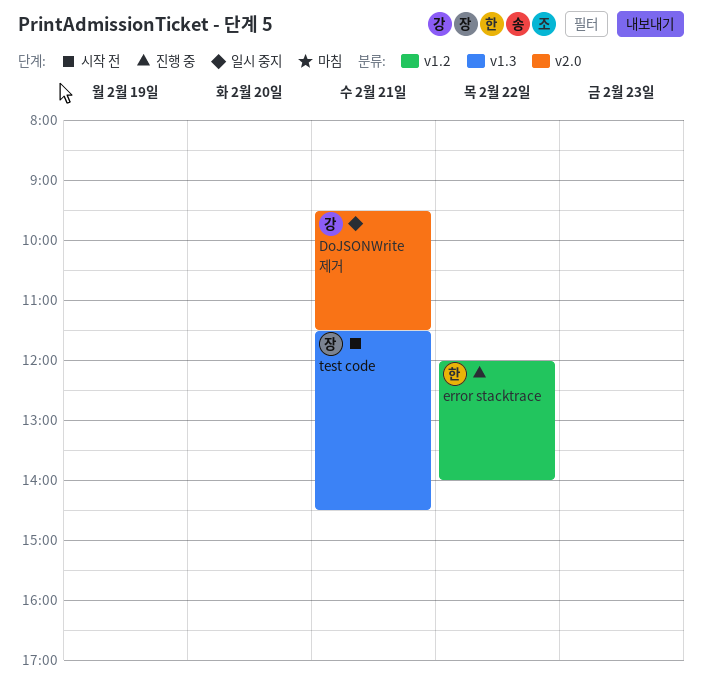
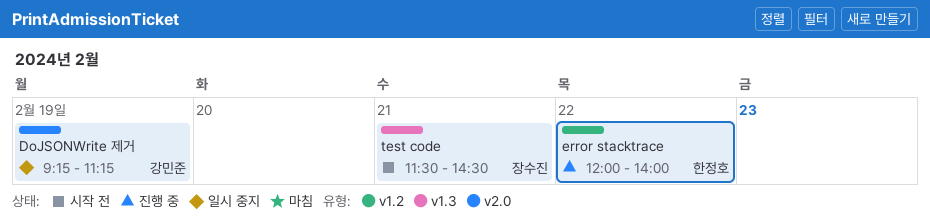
DoJSONWrite 제거, day: Feb 21 -> Feb 19
DoJSONWrite 제거, begins: 09:30 -> 09:15
DoJSONWrite 제거, ends: 11:30 -> 11:15

